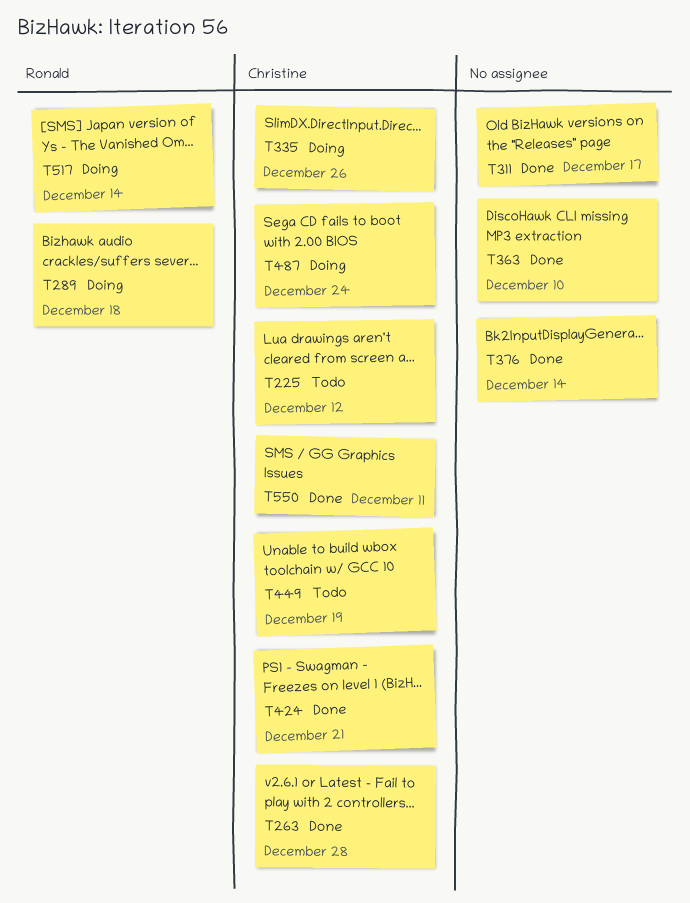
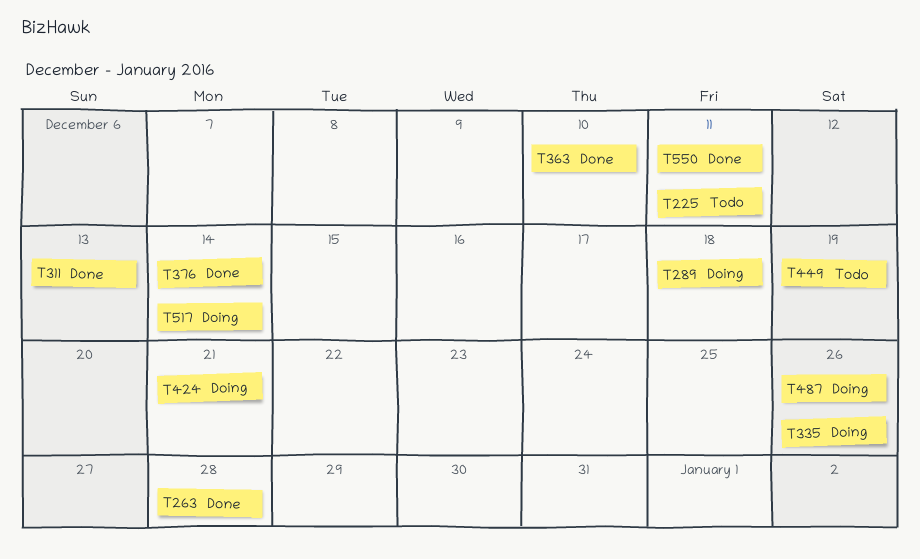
T225, due: Dec 12 -> Dec 11
T311, due: Dec 17 -> Dec 13
T424, status: Done -> Doing
T487, due: Dec 24 -> Dec 26

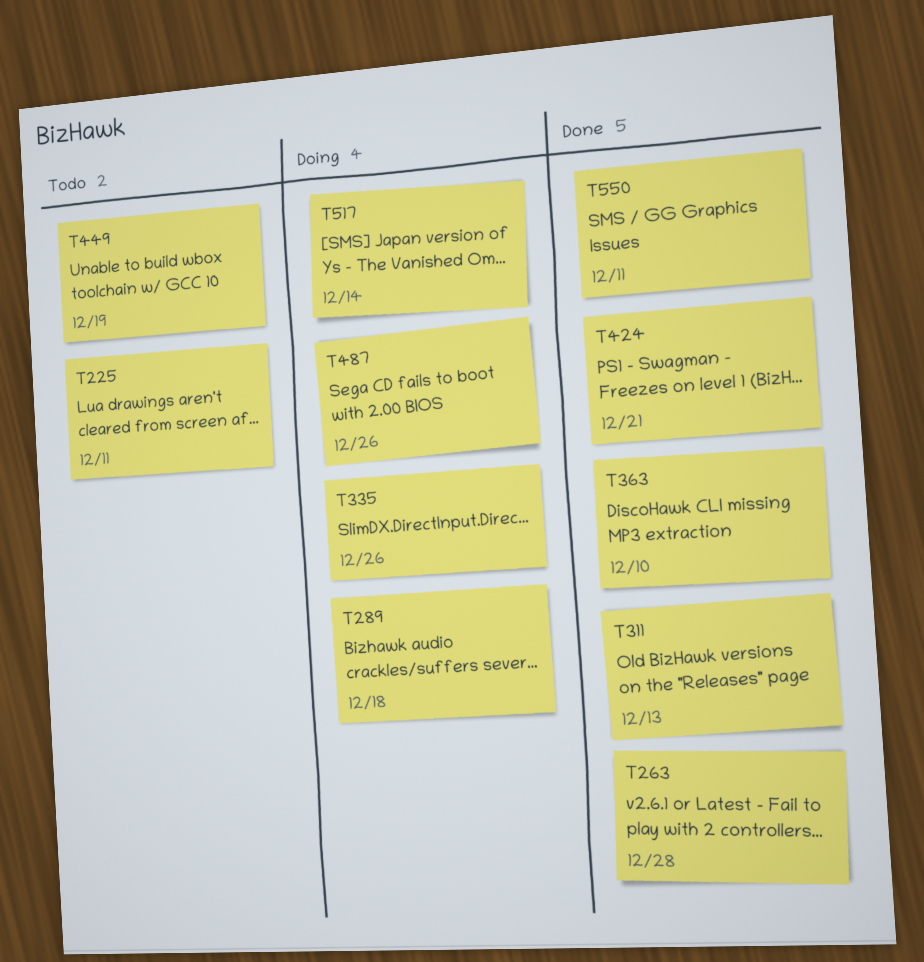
T376: present -> none
T424, status: Doing -> Done

